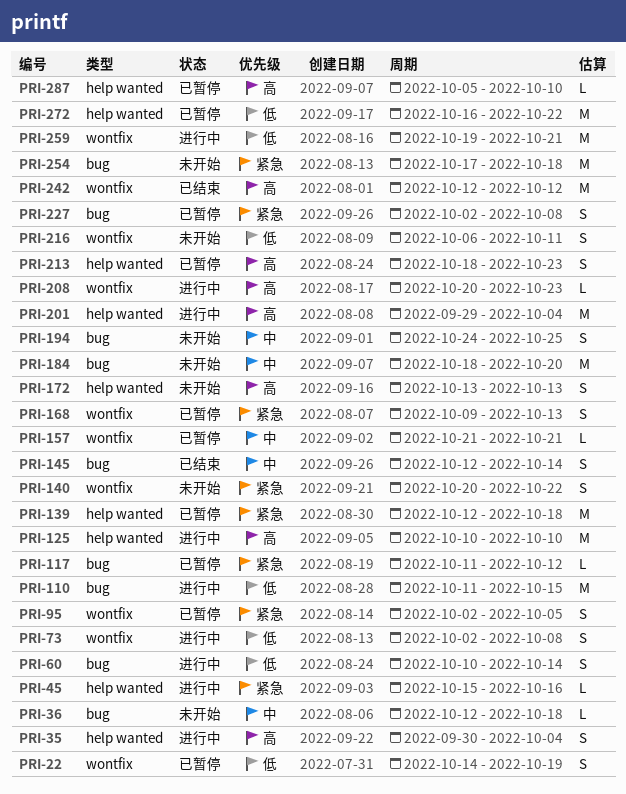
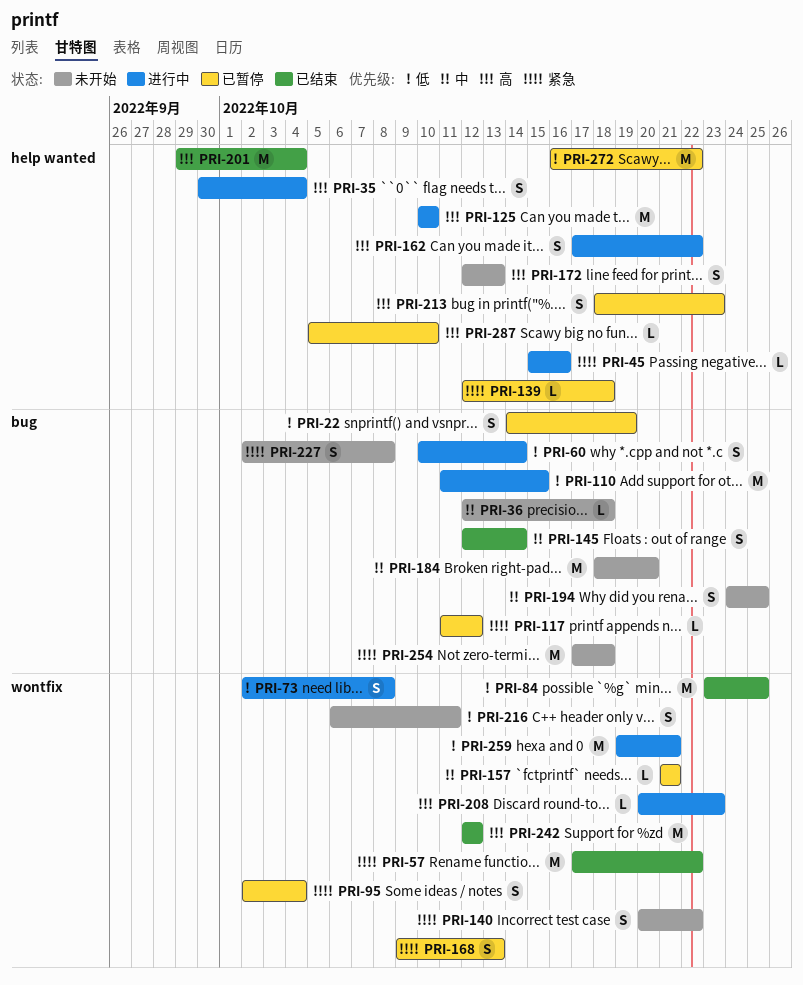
PRI-22, label: wontfix -> bug
PRI-57: none -> present
PRI-84: none -> present
PRI-95, due: Oct 5 -> Oct 4
PRI-139, estimate: M -> L
PRI-162: none -> present
PRI-172, start: Oct 13 -> Oct 12
PRI-201, status: 进行中 -> 已结束
PRI-227, status: 已暂停 -> 未开始

